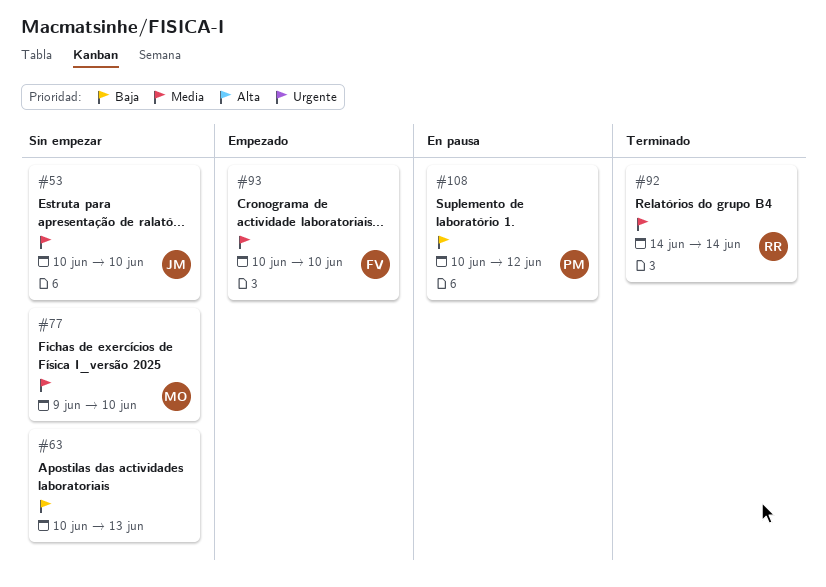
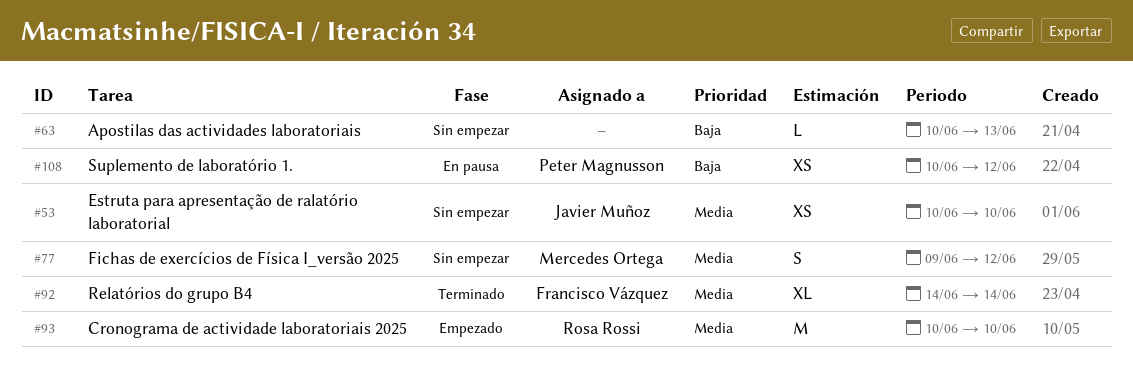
#77, due: Jun 10 -> Jun 12
#92, owner: Rosa Rossi -> Francisco Vázquez
#93, owner: Francisco Vázquez -> Rosa Rossi

